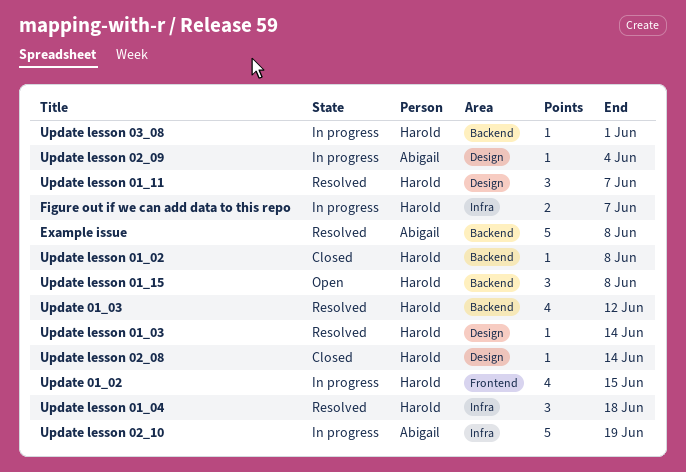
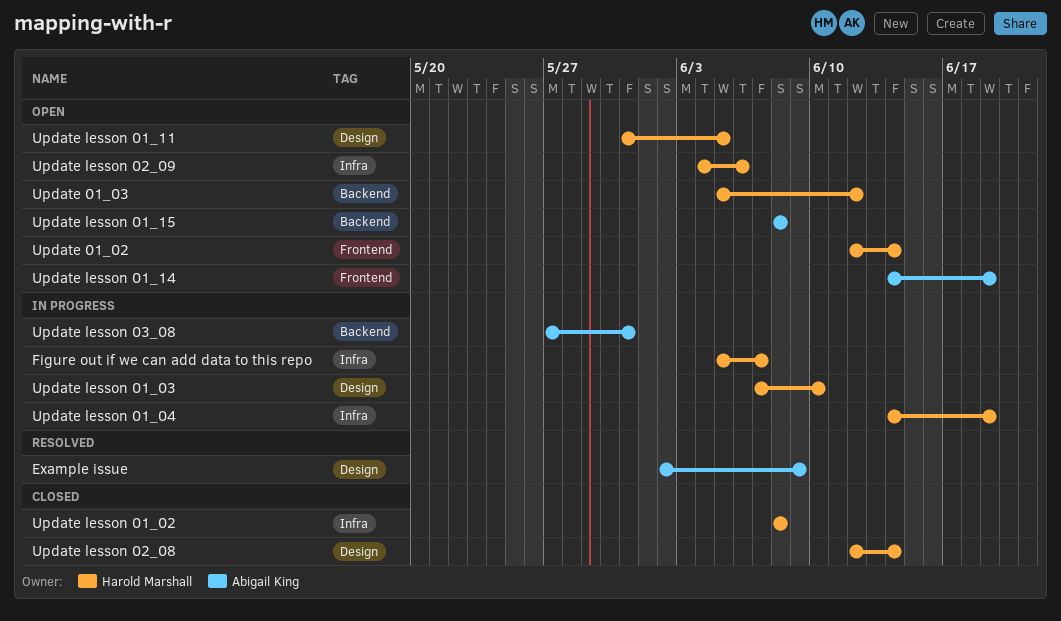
Example issue, label: Backend -> Design
Example issue, due: Jun 8 -> Jun 9
Update 01_02, status: In progress -> Open
Update 01_02, due: Jun 15 -> Jun 14
Update 01_03, status: Resolved -> Open
Update lesson 01_02, label: Backend -> Infra
Update lesson 01_03, status: Resolved -> In progress
Update lesson 01_03, due: Jun 14 -> Jun 10
Update lesson 01_04, status: Resolved -> In progress
Update lesson 01_04, due: Jun 18 -> Jun 19
Update lesson 01_11, status: Resolved -> Open
Update lesson 01_11, due: Jun 7 -> Jun 5
Update lesson 01_14: none -> present
Update lesson 01_15, owner: Harold Marshall -> Abigail King
Update lesson 02_09, status: In progress -> Open
Update lesson 02_09, owner: Abigail King -> Harold Marshall
Update lesson 02_09, label: Design -> Infra
Update lesson 02_09, due: Jun 4 -> Jun 6
Update lesson 02_10: present -> none
Update lesson 03_08, owner: Harold Marshall -> Abigail King
Update lesson 03_08, due: Jun 1 -> May 31

